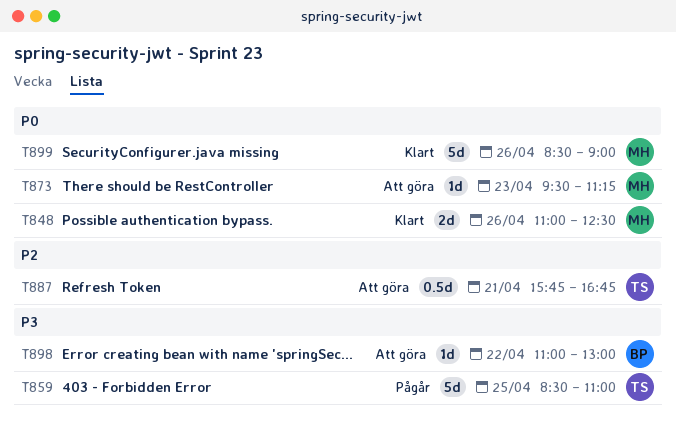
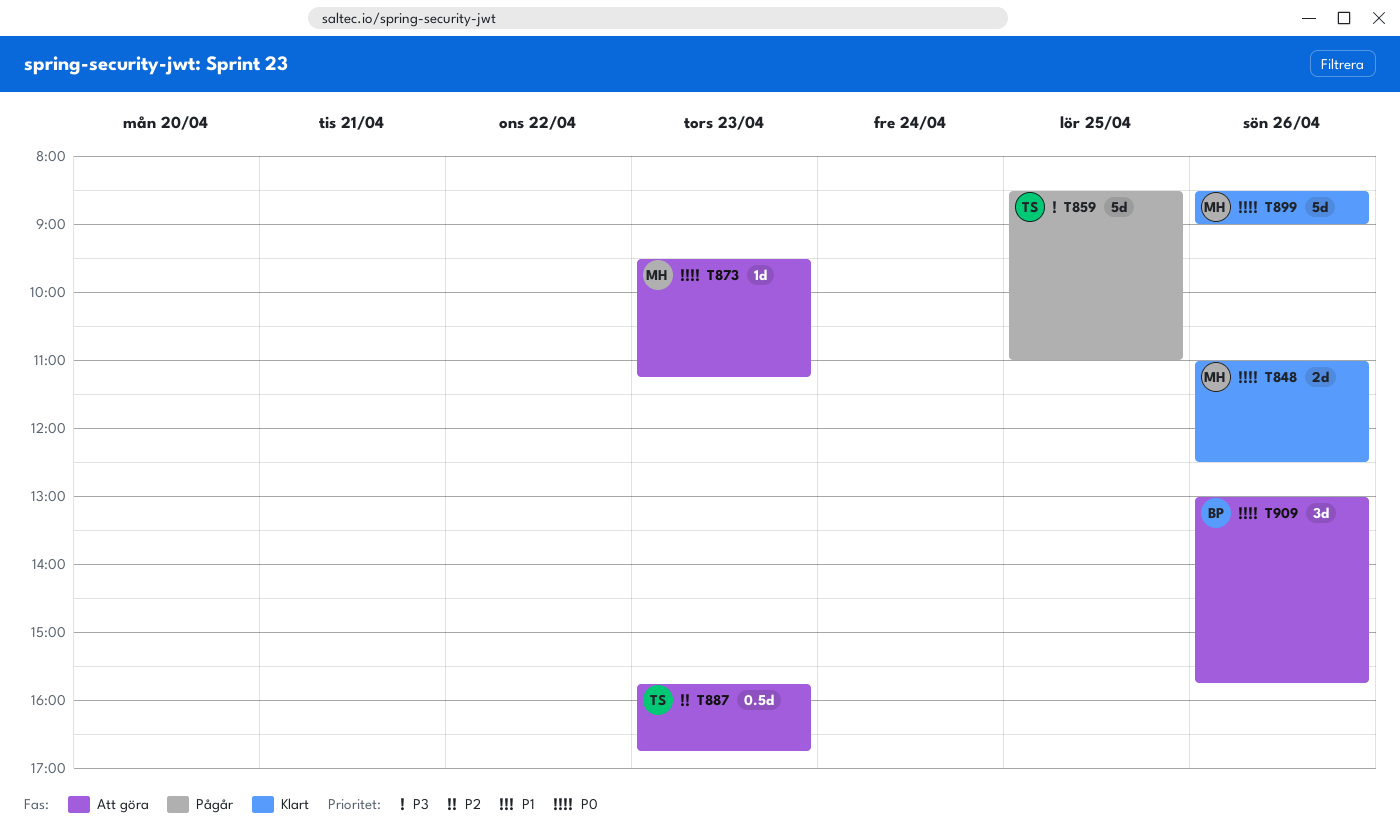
T887, day: Apr 21 -> Apr 23
T898: present -> none
T909: none -> present

